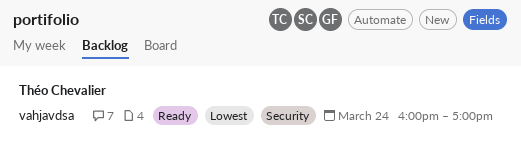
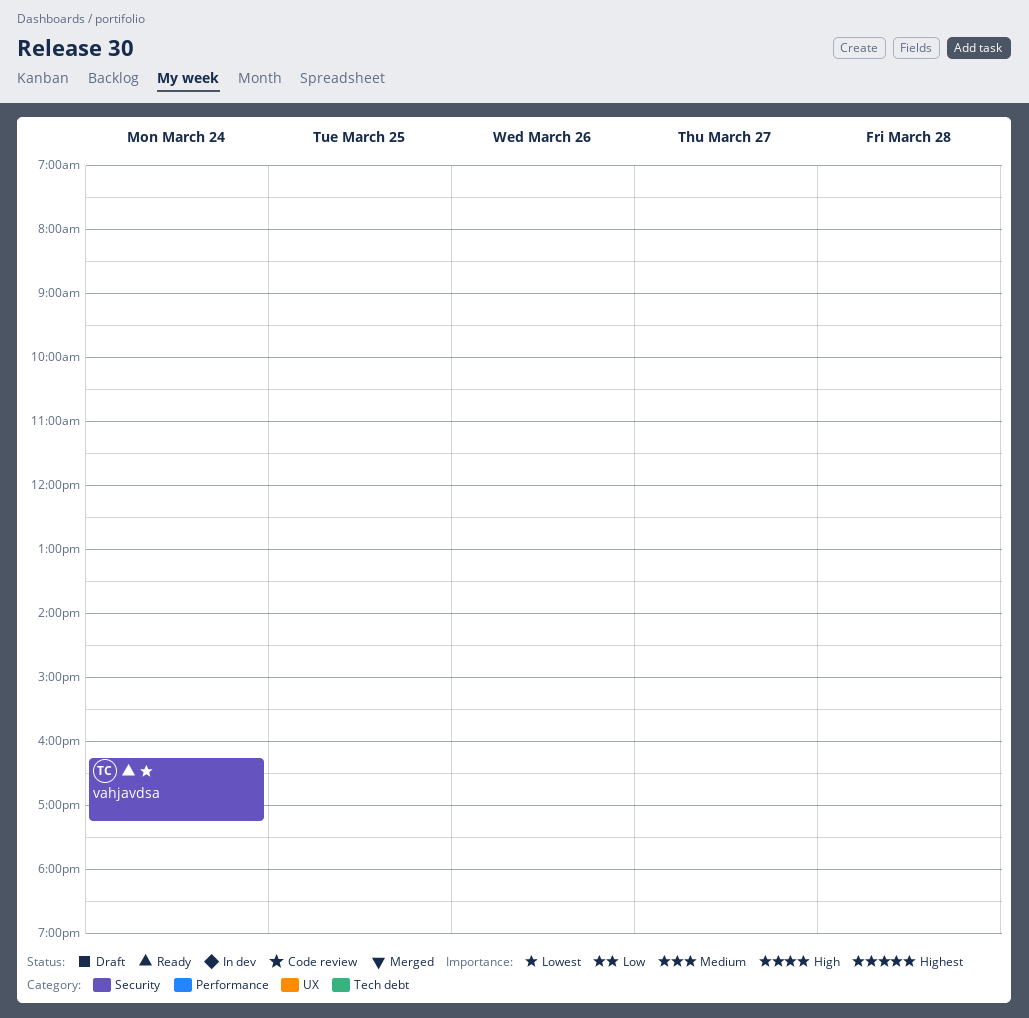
vahjavdsa, begins: 16:00 -> 16:15
vahjavdsa, ends: 17:00 -> 17:15

